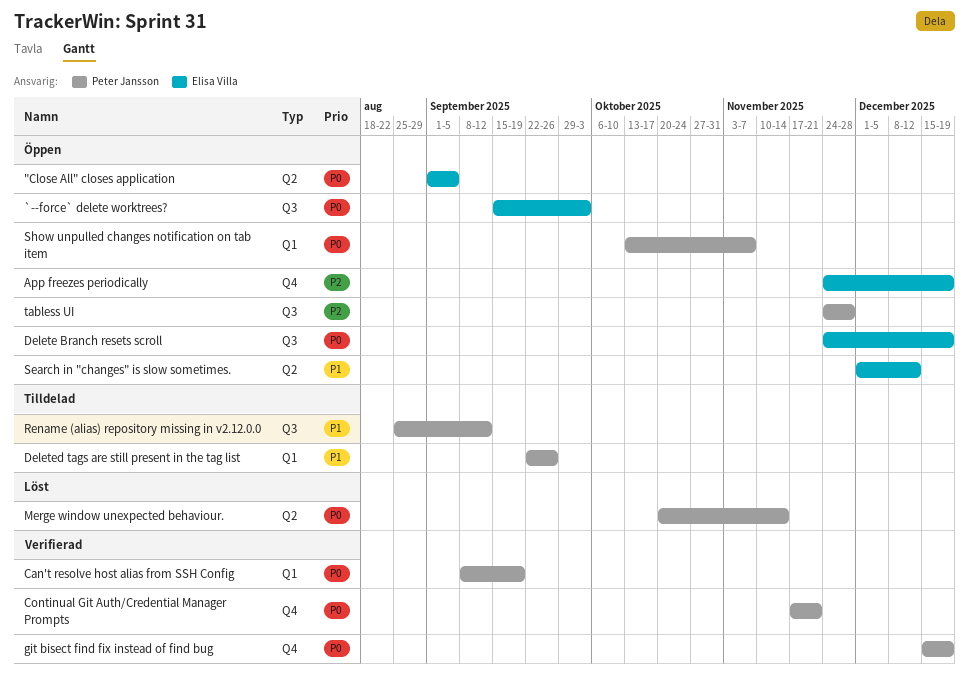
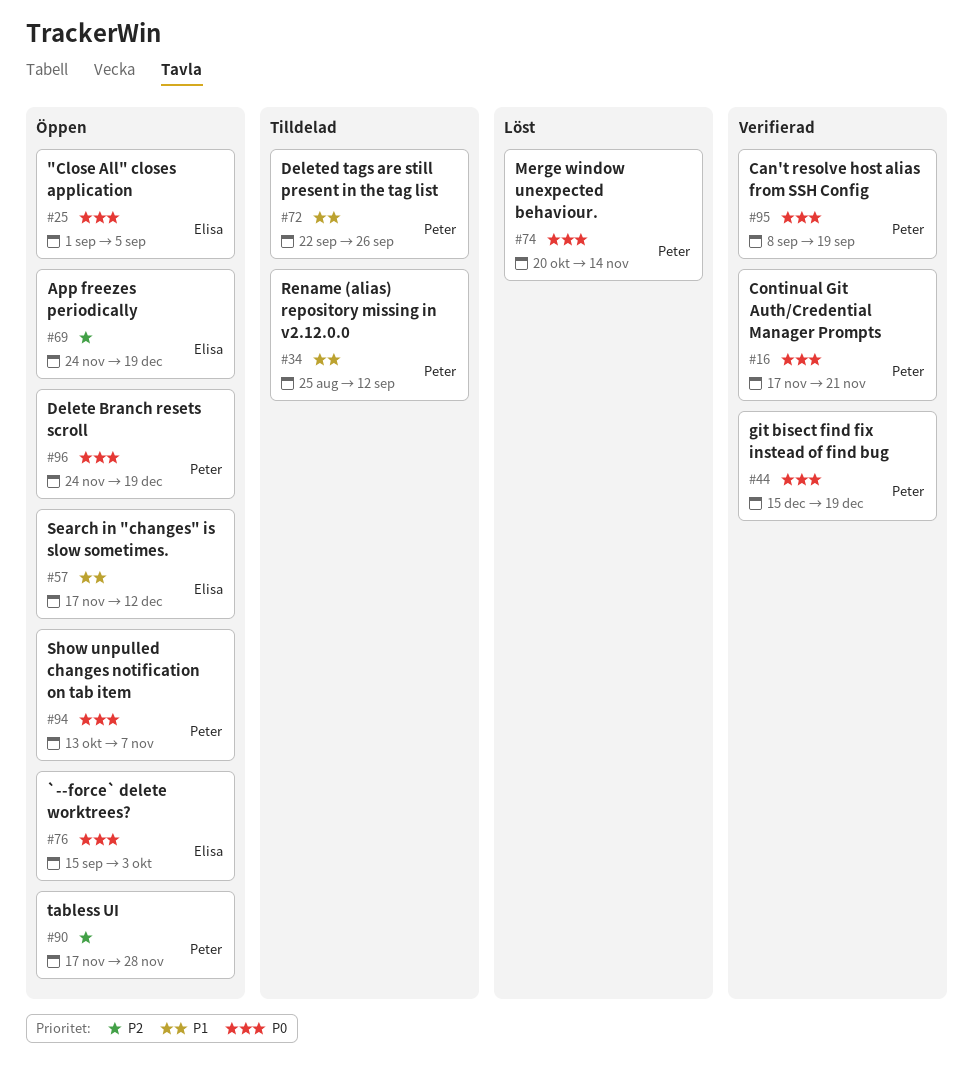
Delete Branch resets scroll, owner: Elisa Villa -> Peter Jansson
Search in "changes" is slow sometimes., start: Dec 1 -> Nov 17
tabless UI, start: Nov 24 -> Nov 17

